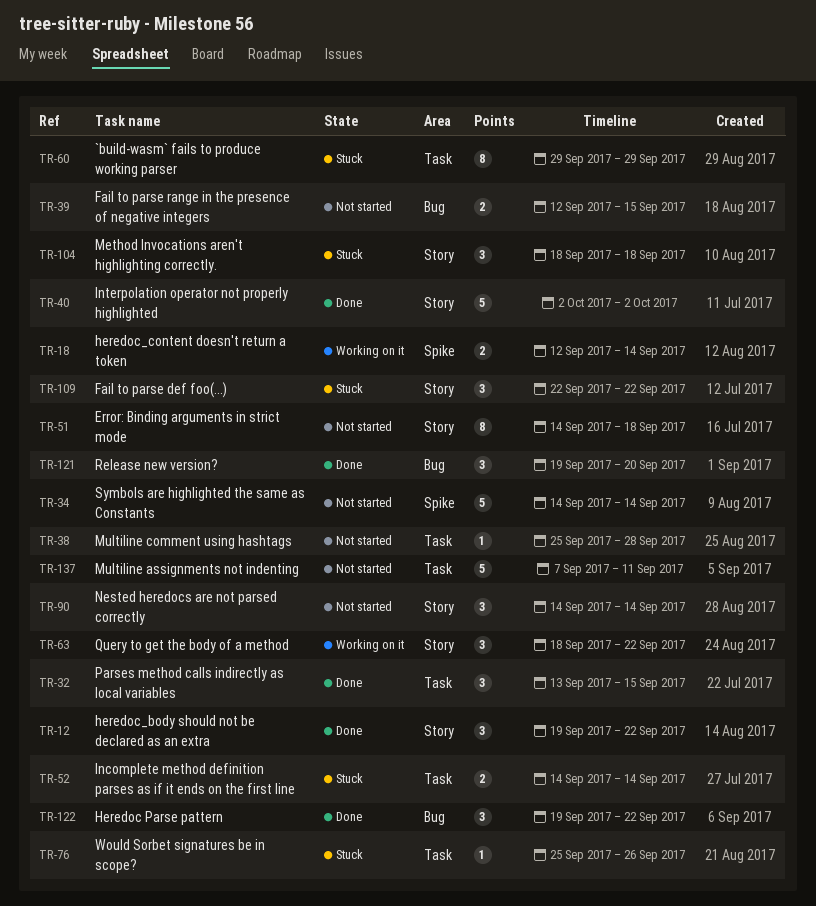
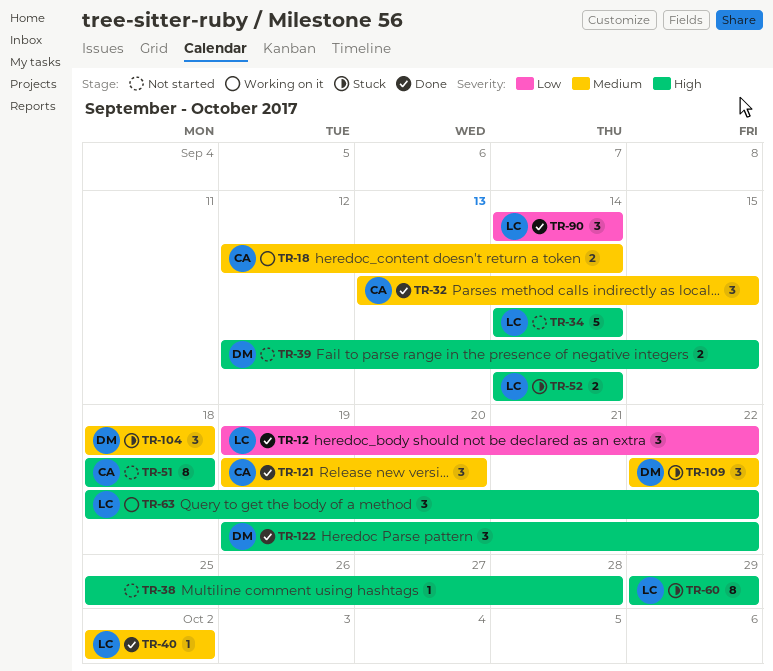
TR-40, estimate: 5 -> 1
TR-51, start: Sep 14 -> Sep 18
TR-76: present -> none
TR-90, status: Not started -> Done
TR-137: present -> none

